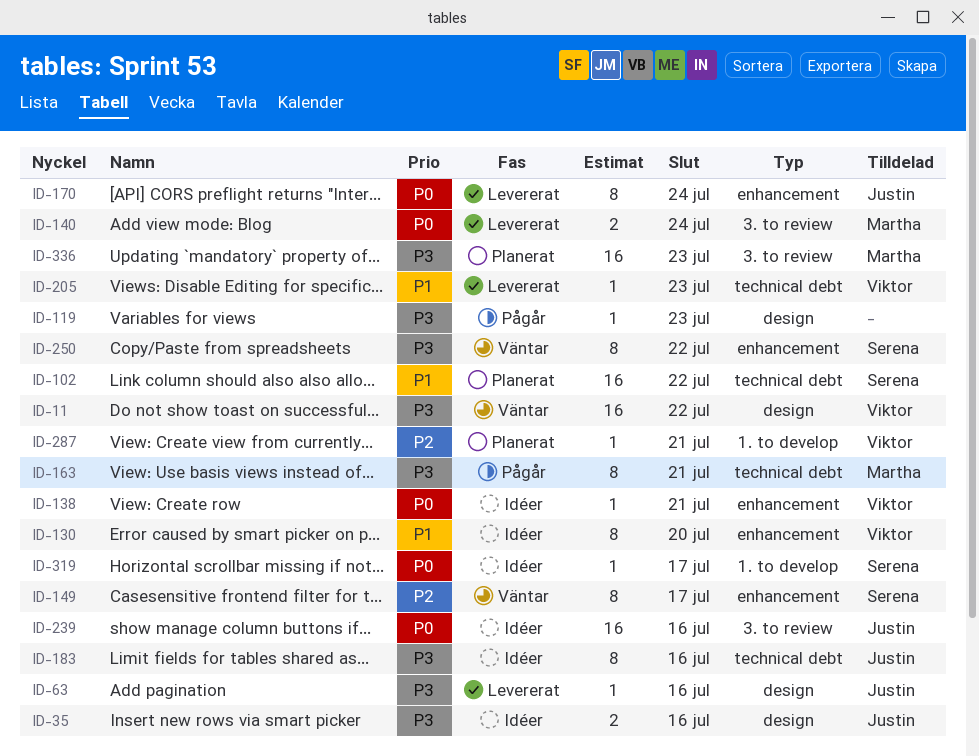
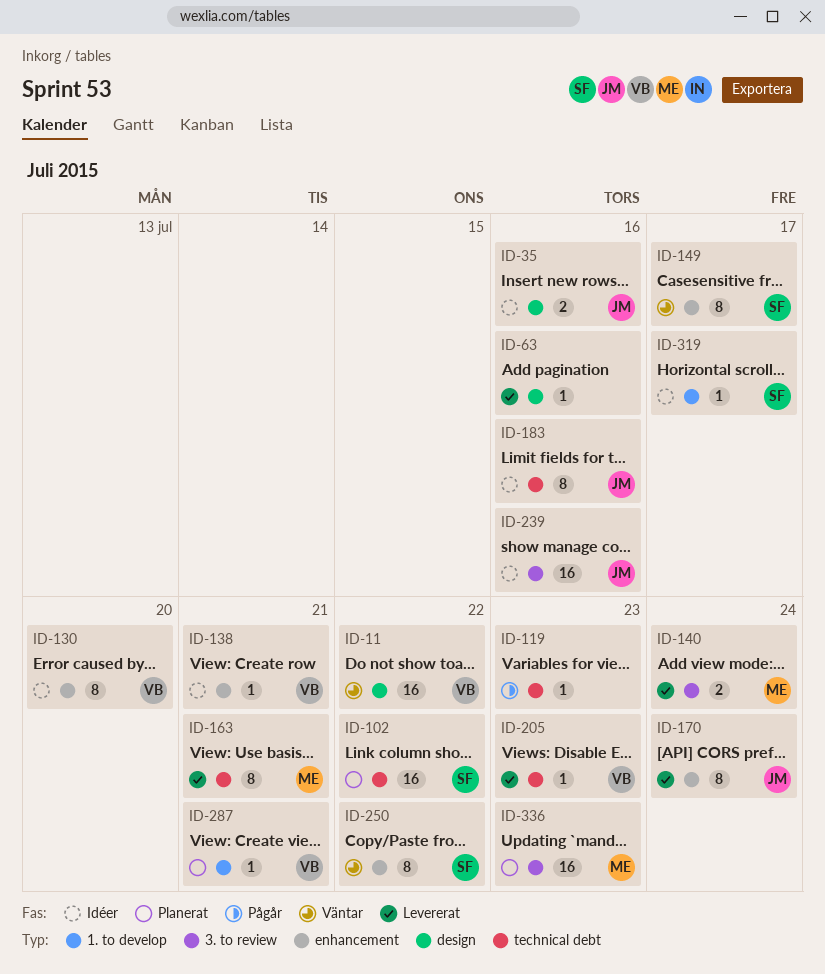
ID-63, owner: Justin -> none
ID-119, label: design -> technical debt
ID-163, status: Pågår -> Levererat

